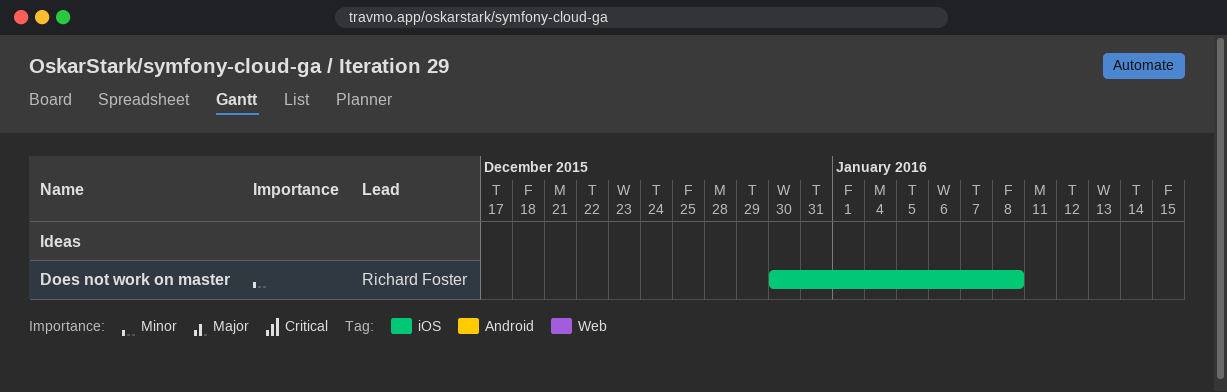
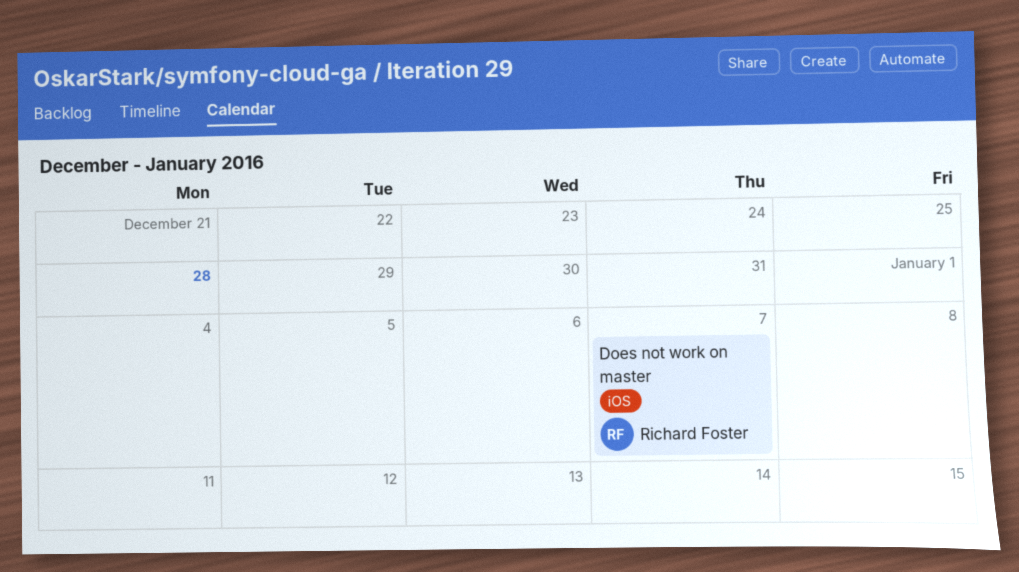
Does not work on master, due: Jan 8 -> Jan 7

